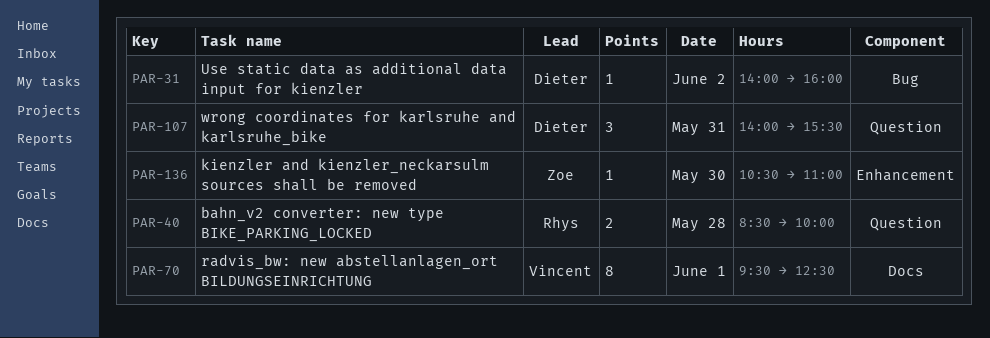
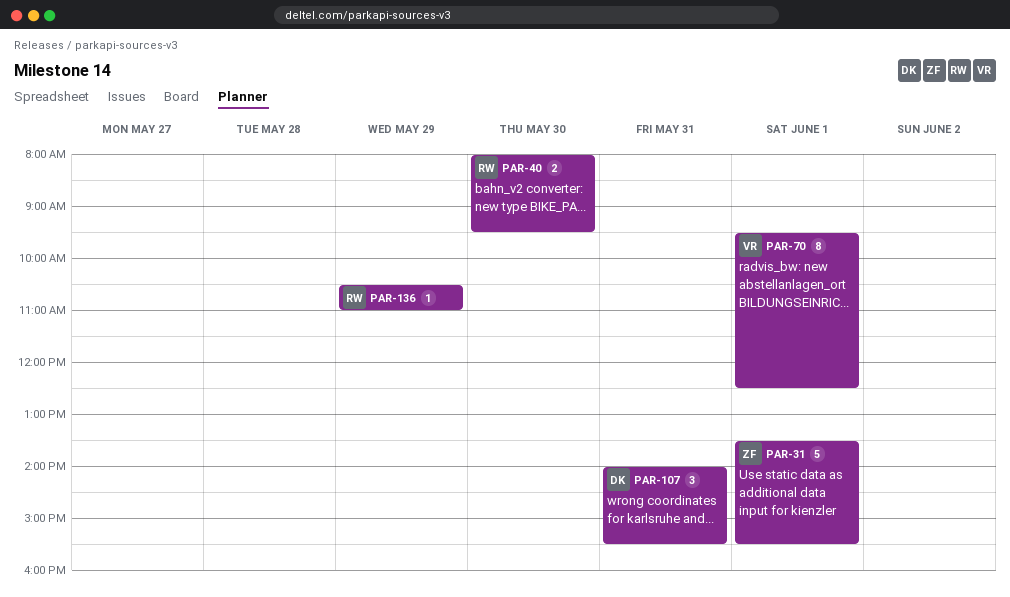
PAR-31, owner: Dieter -> Zoe
PAR-31, estimate: 1 -> 5
PAR-31, day: Jun 2 -> Jun 1
PAR-31, begins: 14:00 -> 13:30
PAR-31, ends: 16:00 -> 15:30
PAR-40, day: May 28 -> May 30
PAR-40, begins: 08:30 -> 08:00
PAR-40, ends: 10:00 -> 09:30
PAR-136, owner: Zoe -> Rhys
PAR-136, day: May 30 -> May 29

